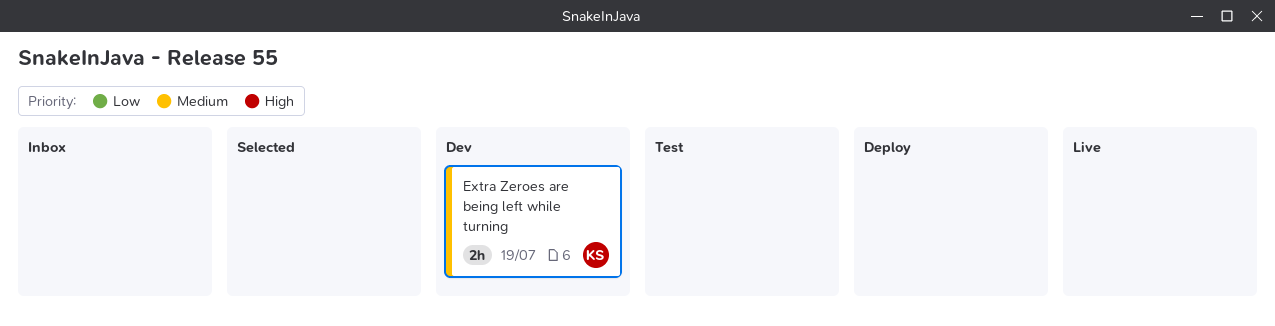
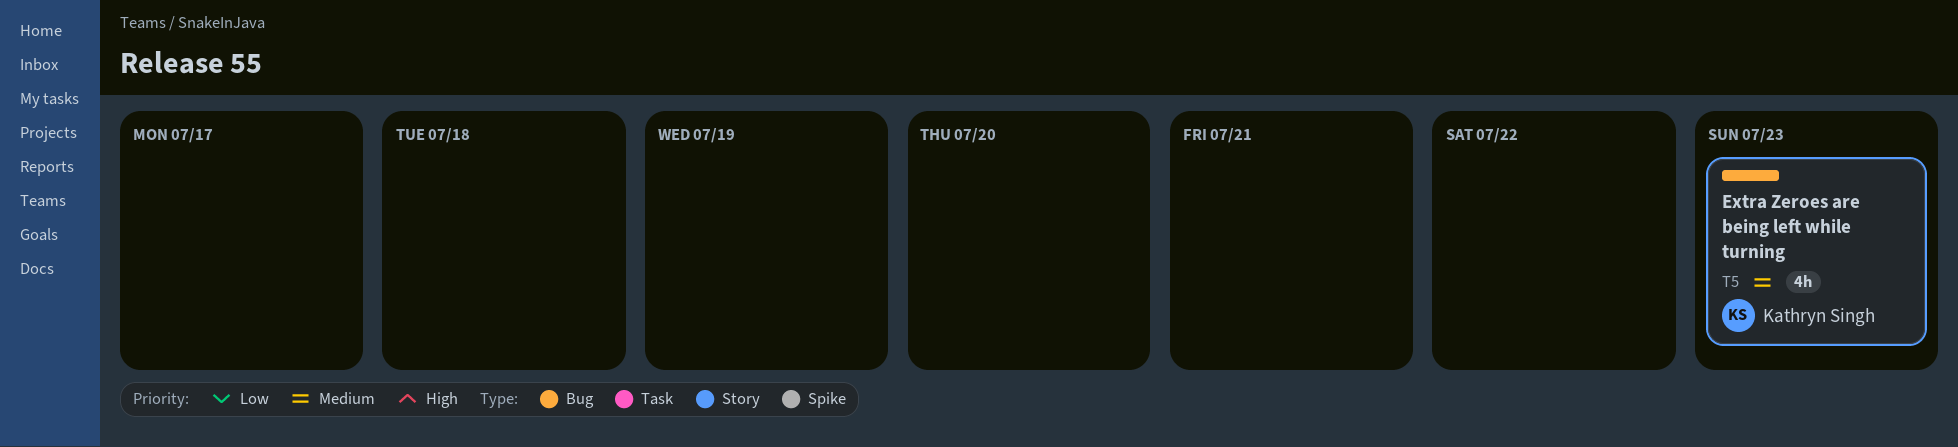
Extra Zeroes are being left while turning, estimate: 2h -> 4h
Extra Zeroes are being left while turning, due: Jul 19 -> Jul 23

